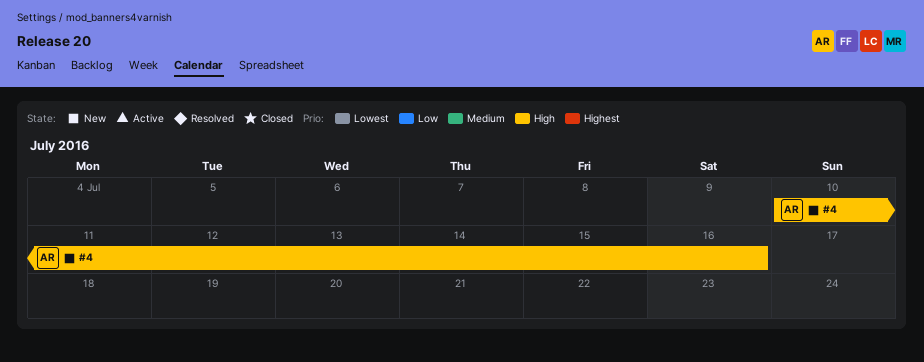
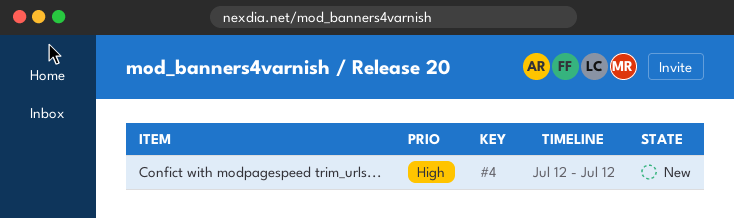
#4, start: Jul 10 -> Jul 12
#4, due: Jul 16 -> Jul 12

